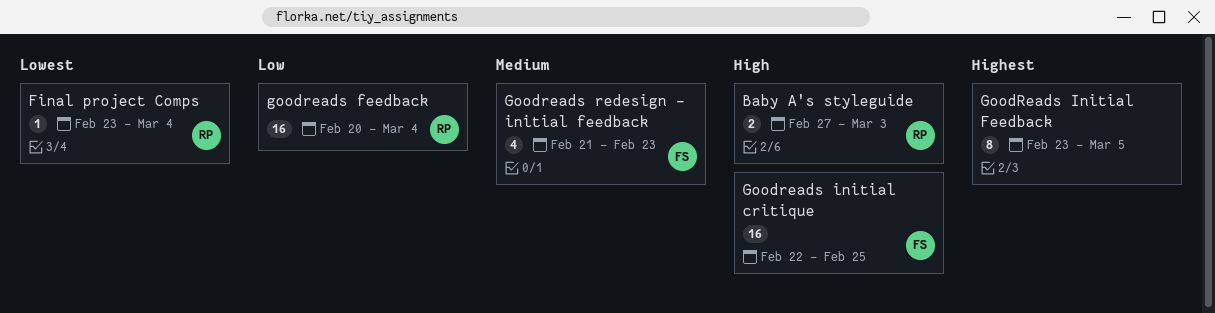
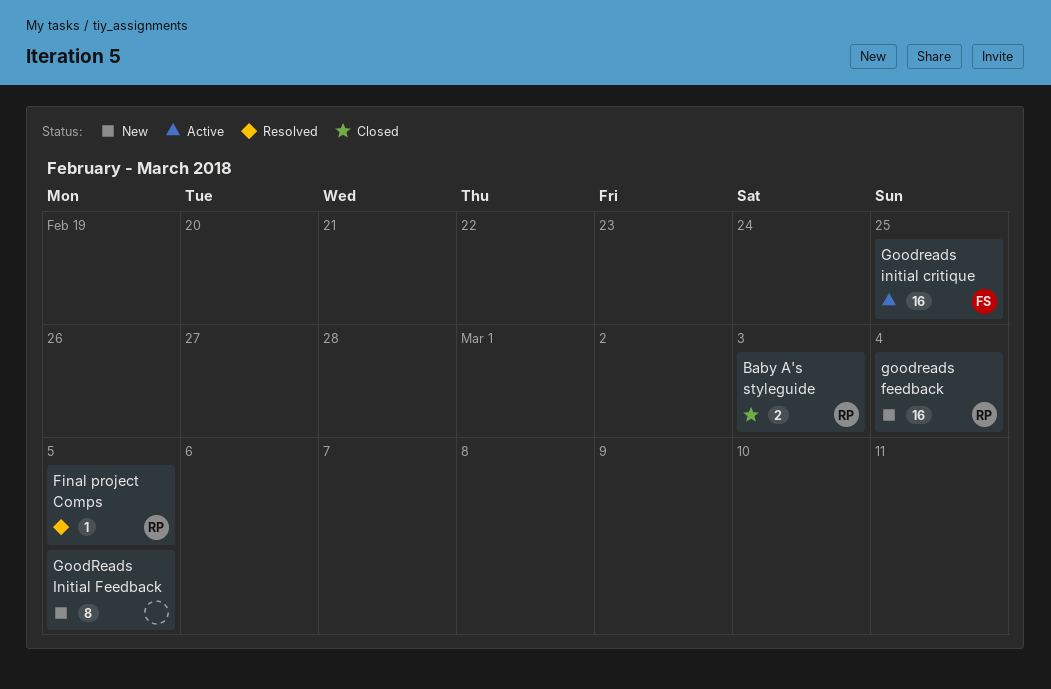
Final project Comps, due: Mar 4 -> Mar 5
Goodreads redesign - initial feedback: present -> none

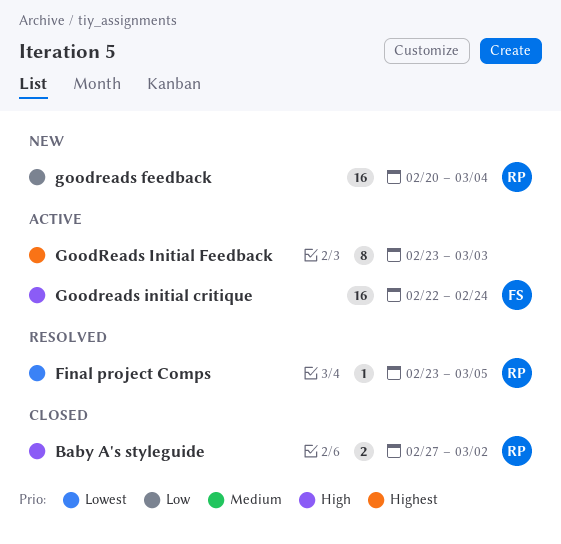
Baby A's styleguide, due: Mar 3 -> Mar 2
Goodreads initial critique, due: Feb 25 -> Feb 24
GoodReads Initial Feedback, status: New -> Active
GoodReads Initial Feedback, due: Mar 5 -> Mar 3

